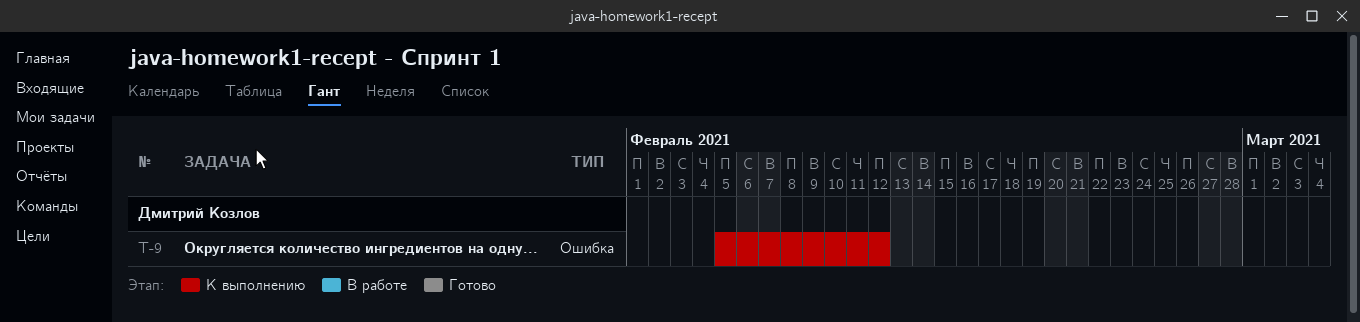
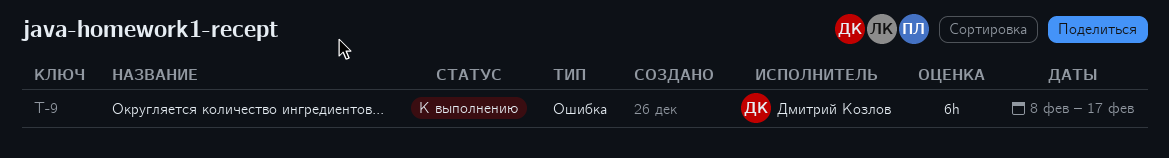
T-9, start: Feb 5 -> Feb 8
T-9, due: Feb 12 -> Feb 17

